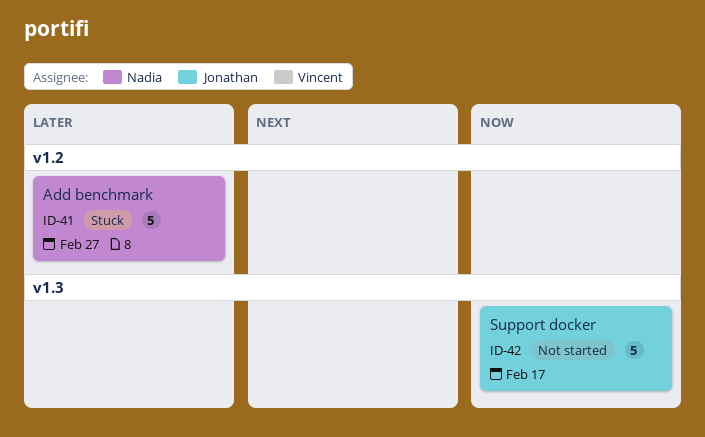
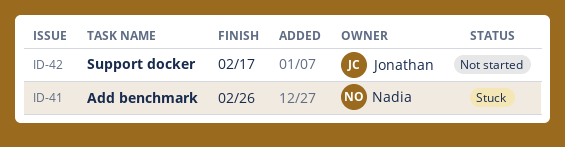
ID-41, due: Feb 27 -> Feb 26

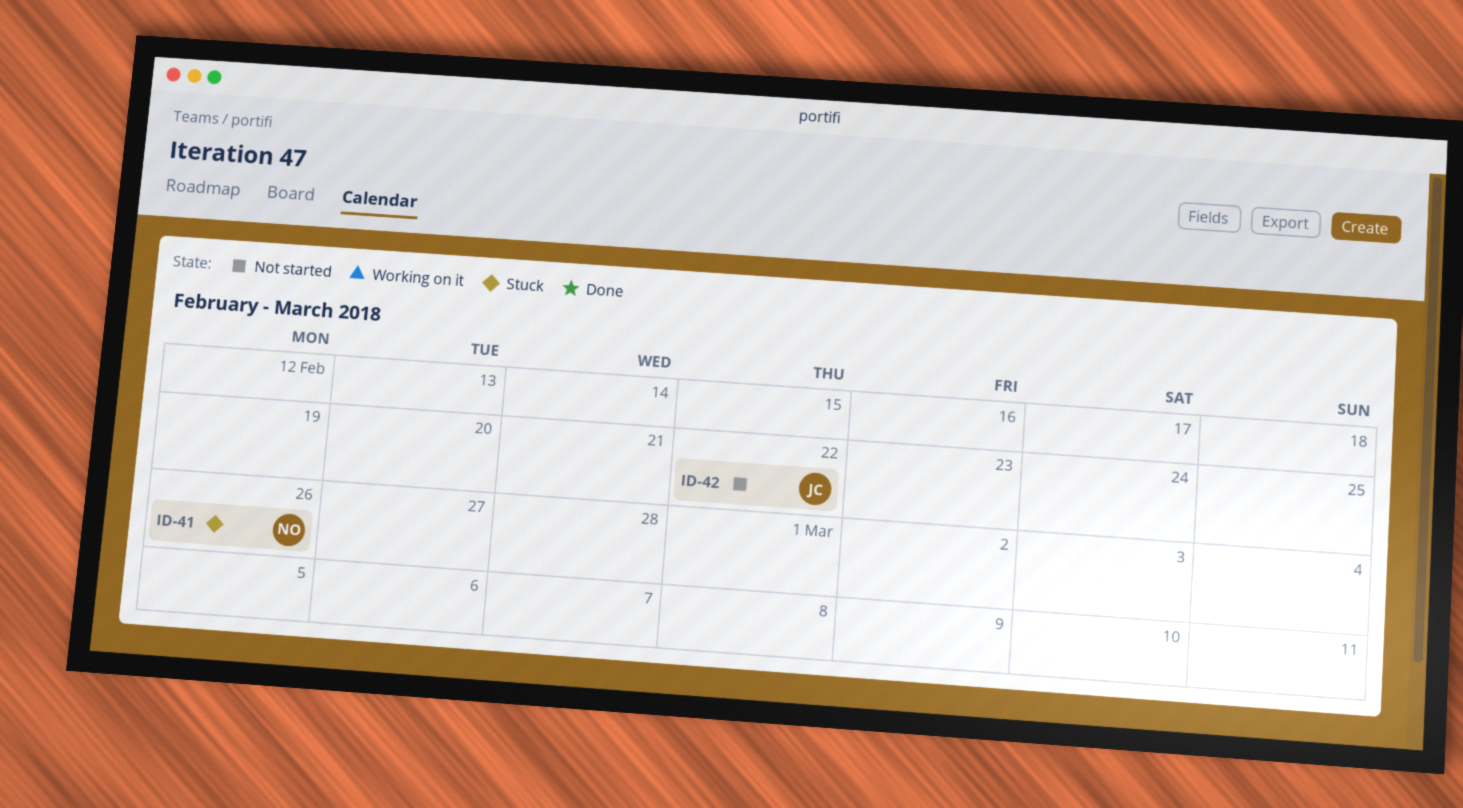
ID-42, due: Feb 17 -> Feb 22

